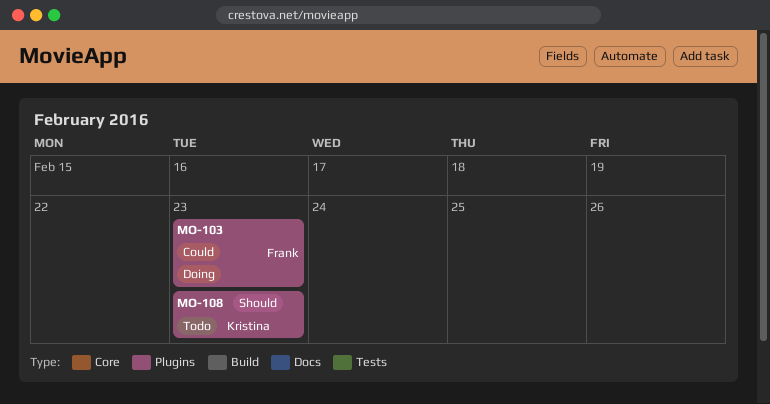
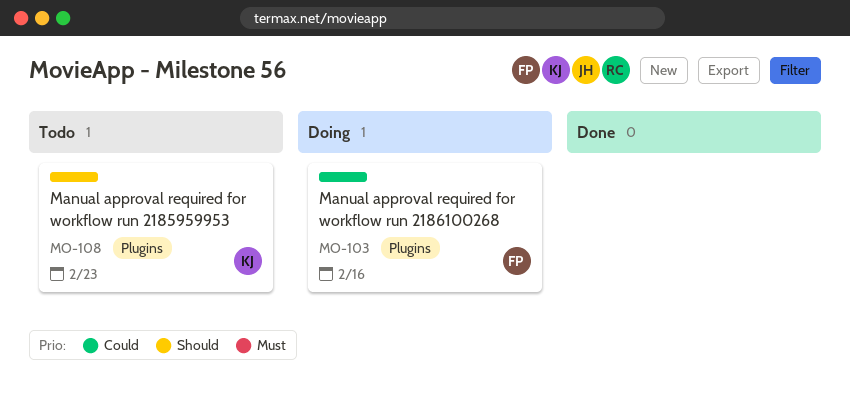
MO-103, due: Feb 23 -> Feb 16

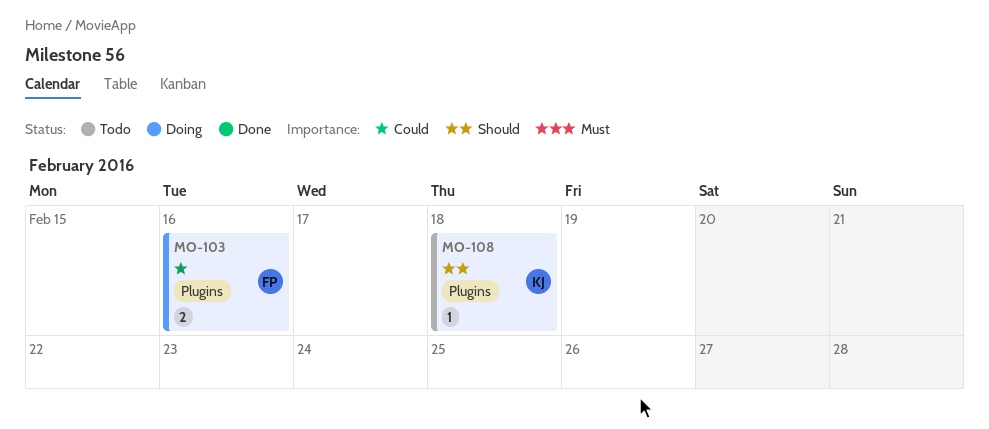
MO-108, due: Feb 23 -> Feb 18

